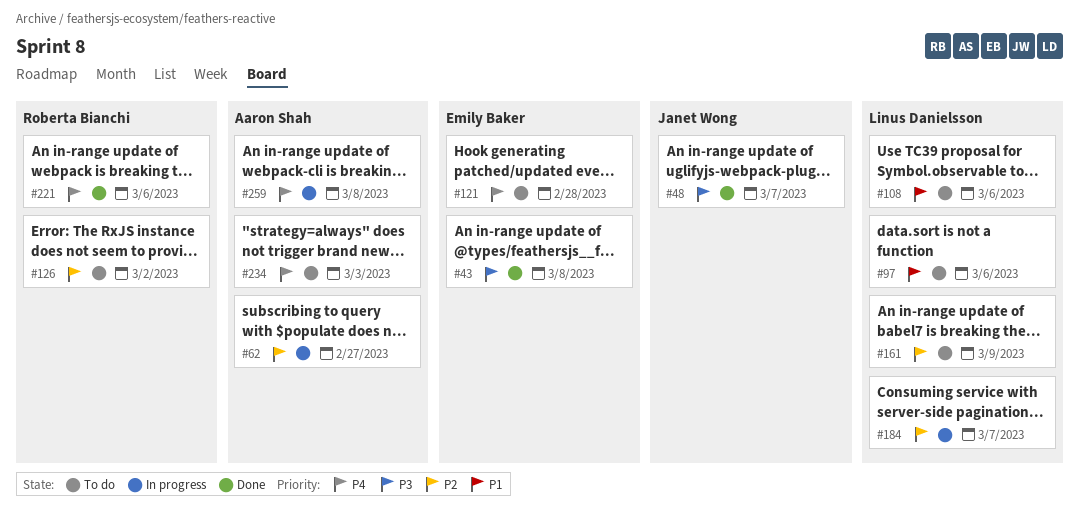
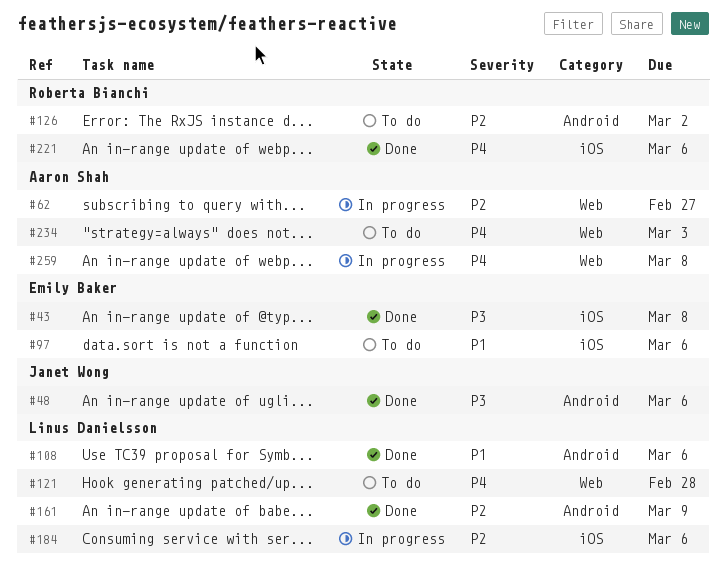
#48, due: Mar 7 -> Mar 6
#97, owner: Linus Danielsson -> Emily Baker
#108, status: To do -> Done
#121, owner: Emily Baker -> Linus Danielsson
#161, status: To do -> Done
#184, due: Mar 7 -> Mar 6

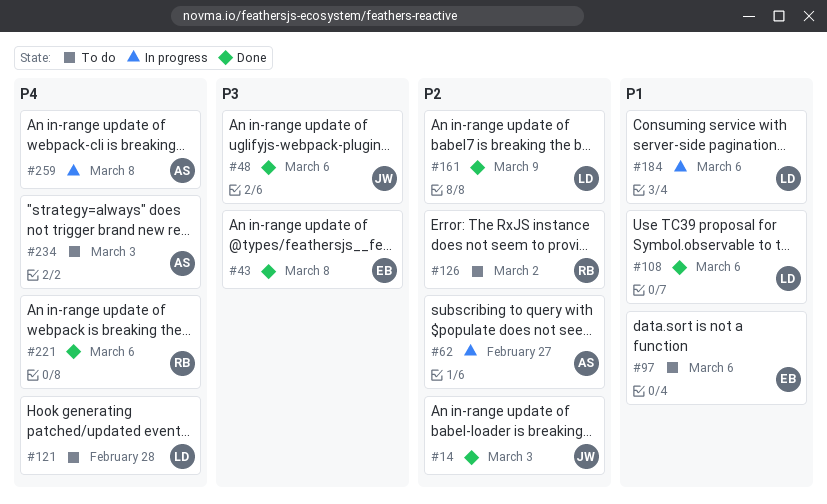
#14: none -> present
#184, priority: P2 -> P1

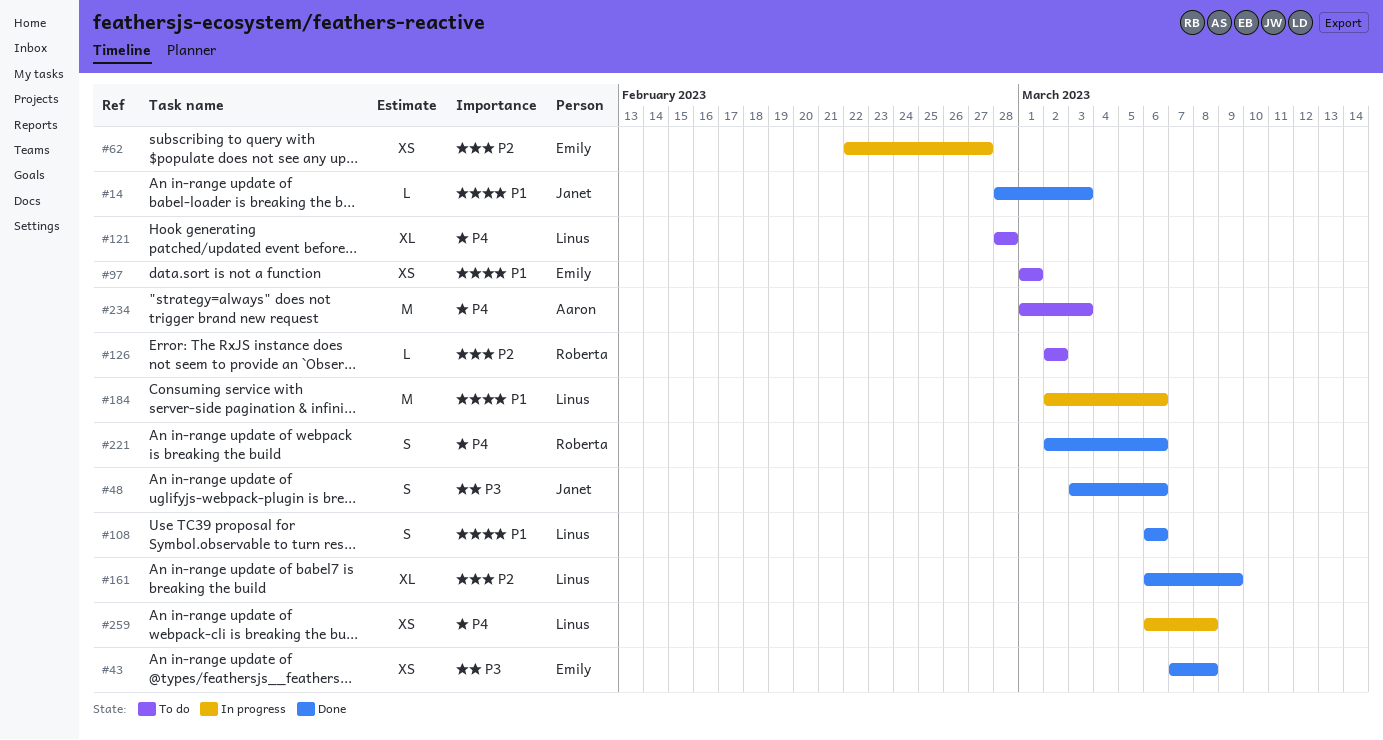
#14, priority: P2 -> P1
#62, owner: Aaron -> Emily
#97, due: Mar 6 -> Mar 1
#259, owner: Aaron -> Linus

